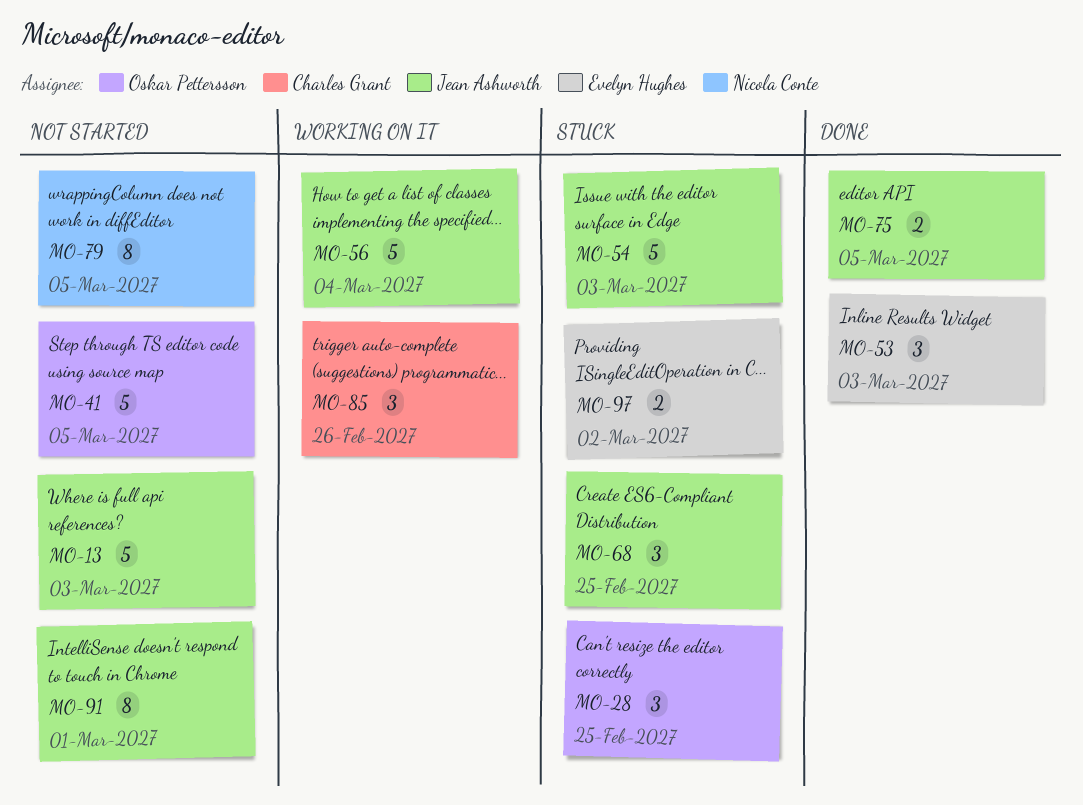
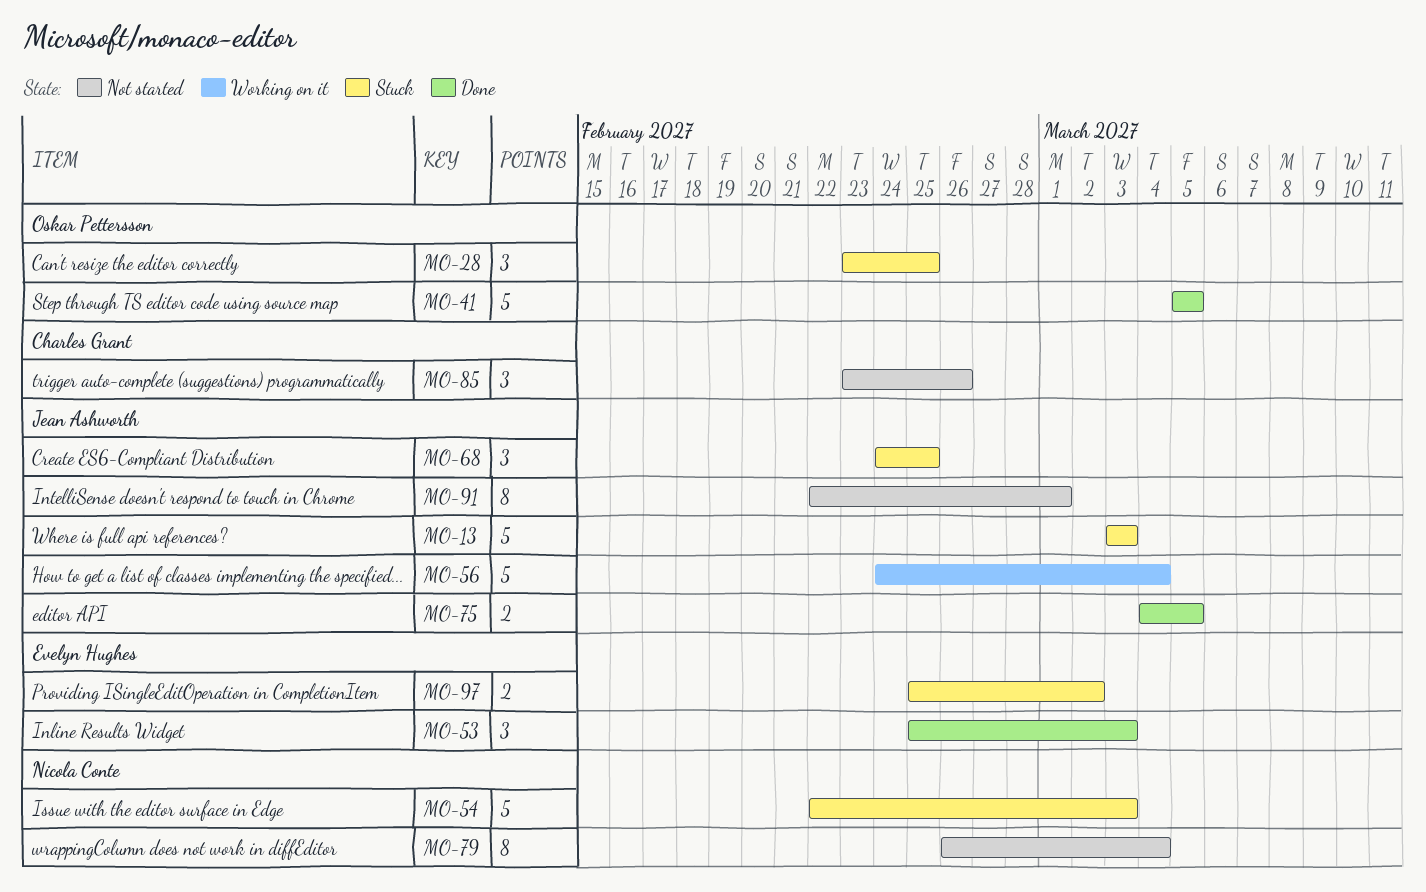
MO-13, status: Not started -> Stuck
MO-41, status: Not started -> Done
MO-54, owner: Jean Ashworth -> Nicola Conte
MO-79, due: Mar 5 -> Mar 4
MO-85, status: Working on it -> Not started

